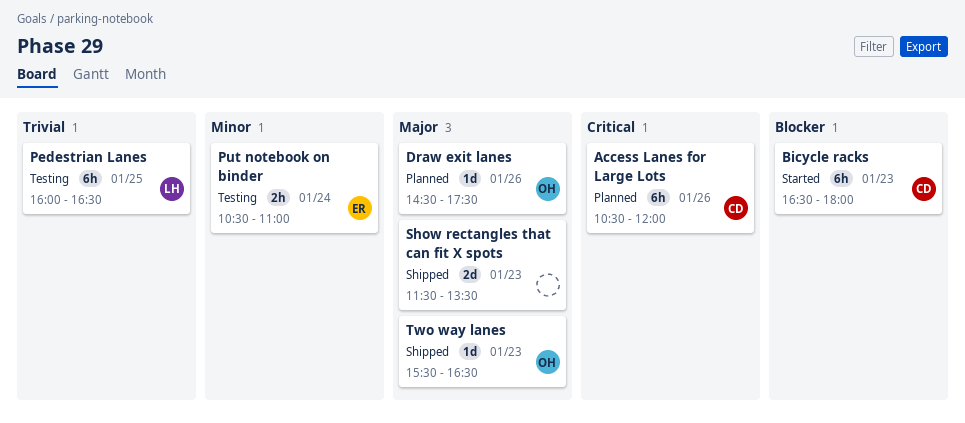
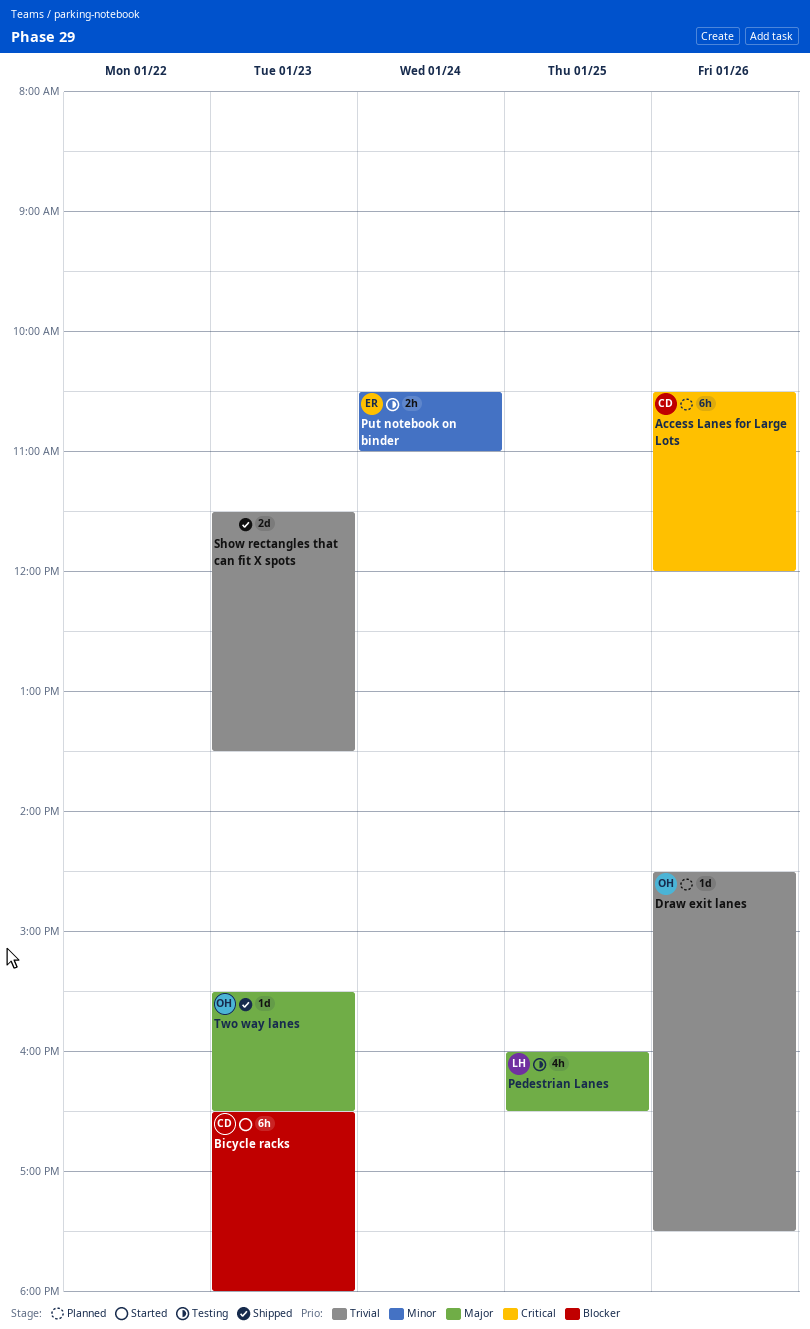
Draw exit lanes, priority: Major -> Trivial
Pedestrian Lanes, priority: Trivial -> Major
Pedestrian Lanes, estimate: 6h -> 4h
Show rectangles that can fit X spots, priority: Major -> Trivial

